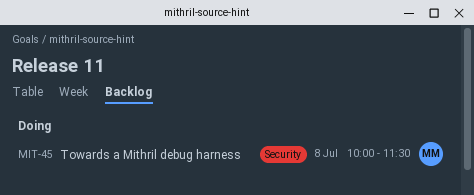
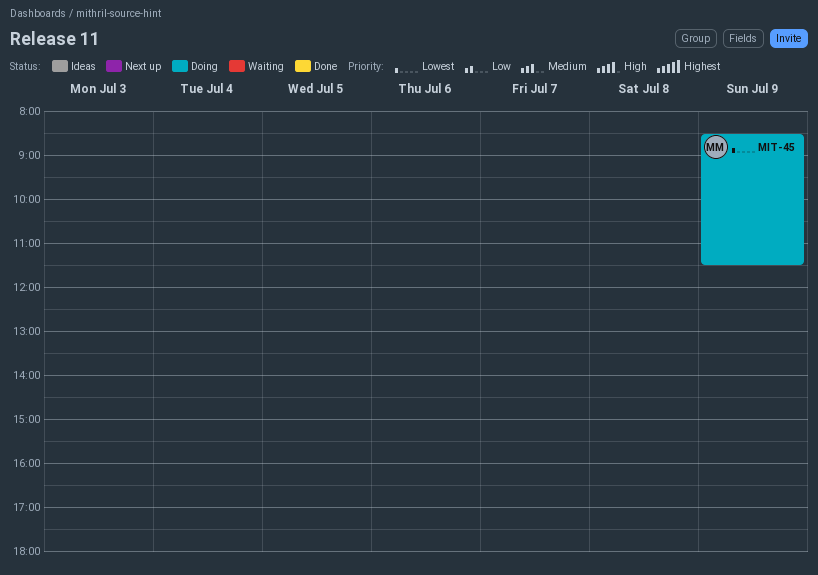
MIT-45, day: Jul 8 -> Jul 9
MIT-45, begins: 10:00 -> 08:30

